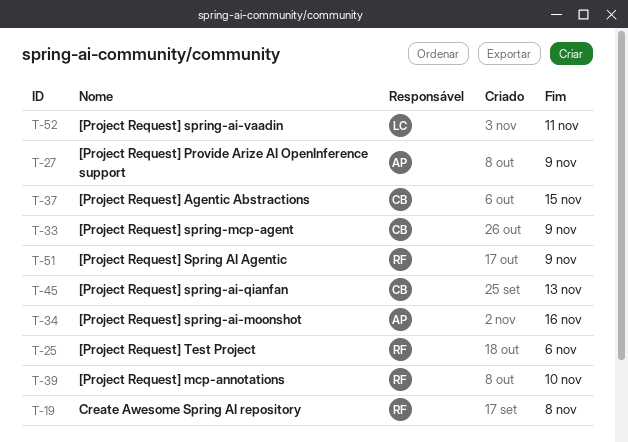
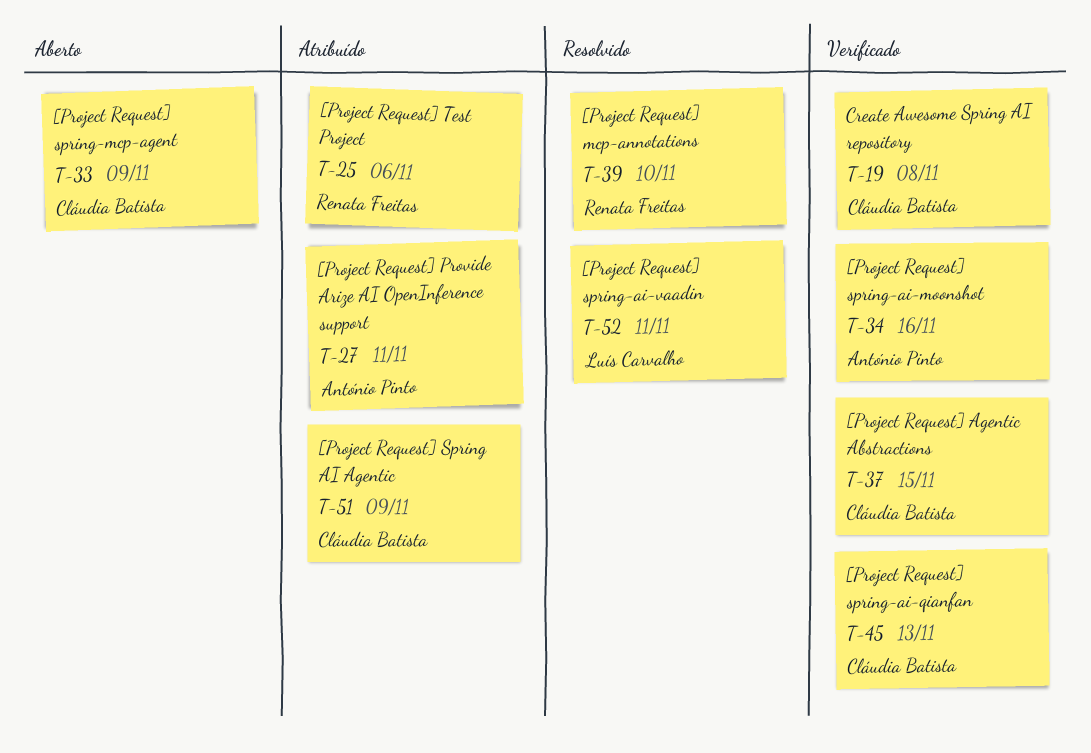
T-19, owner: Renata Freitas -> Cláudia Batista
T-27, due: Nov 9 -> Nov 11
T-51, owner: Renata Freitas -> Cláudia Batista

